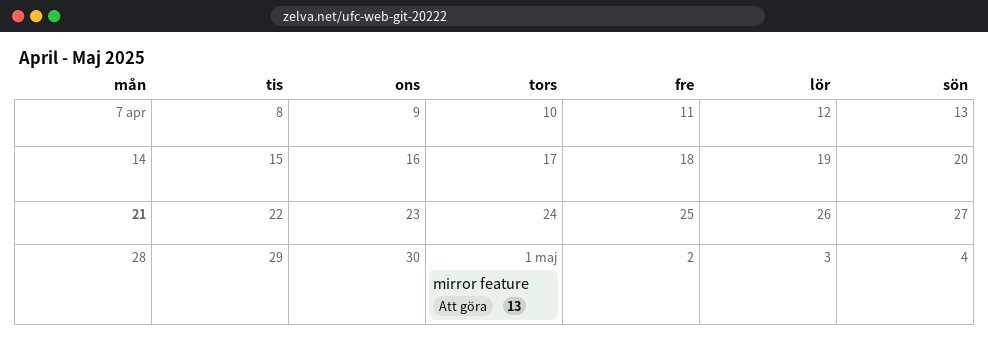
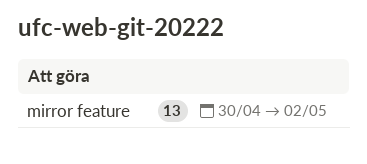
mirror feature, due: May 1 -> May 2

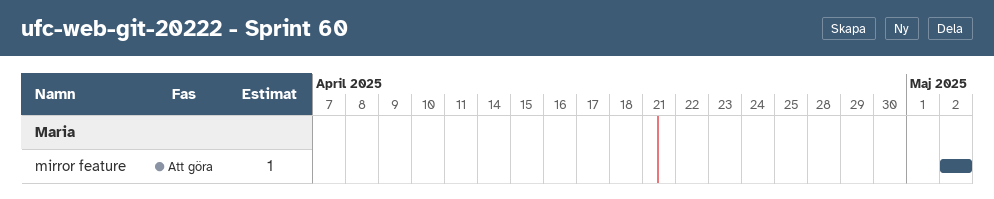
mirror feature, estimate: 13 -> 1
mirror feature, start: Apr 30 -> May 2

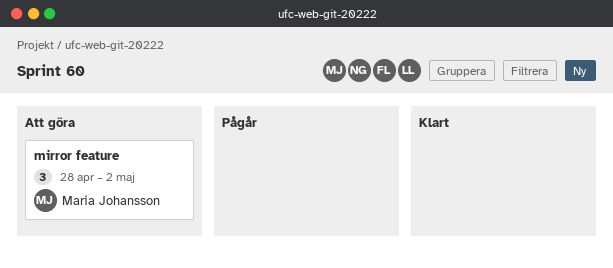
mirror feature, estimate: 1 -> 3
mirror feature, start: May 2 -> Apr 28

